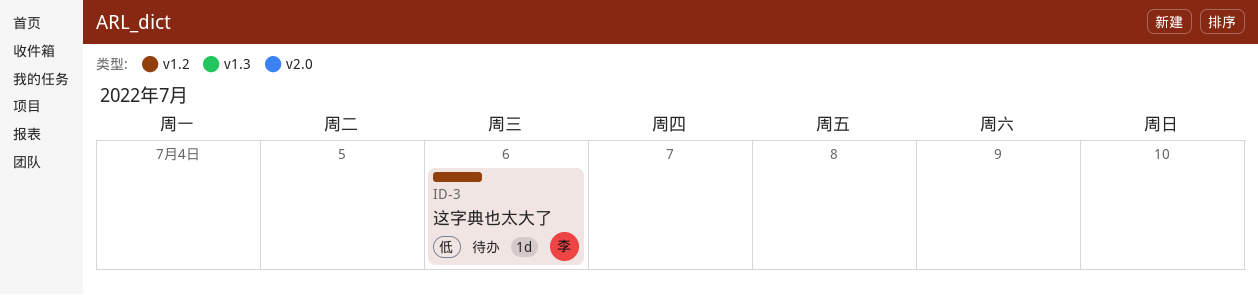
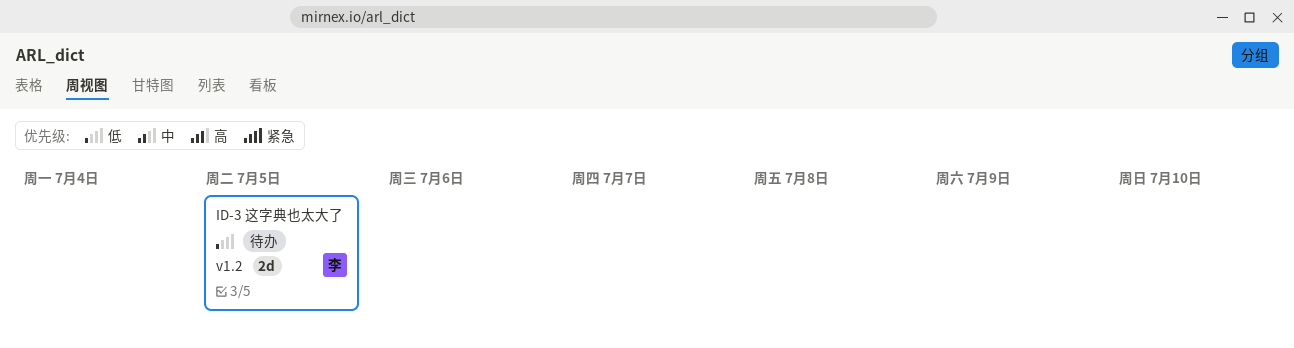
ID-3, estimate: 1d -> 2d
ID-3, due: Jul 6 -> Jul 5

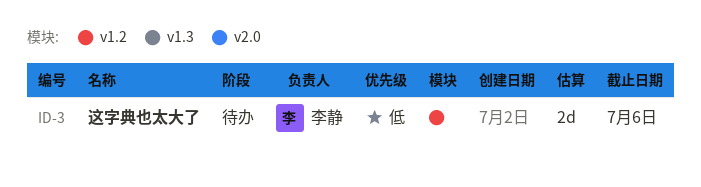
ID-3, due: Jul 5 -> Jul 6

